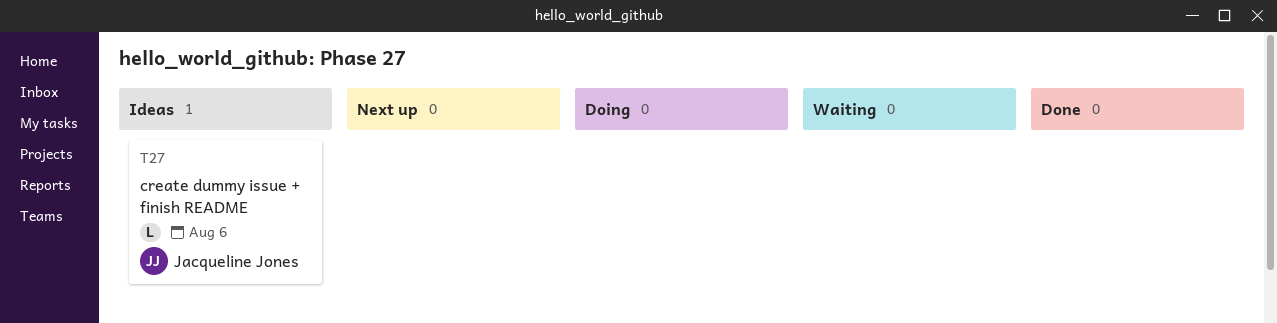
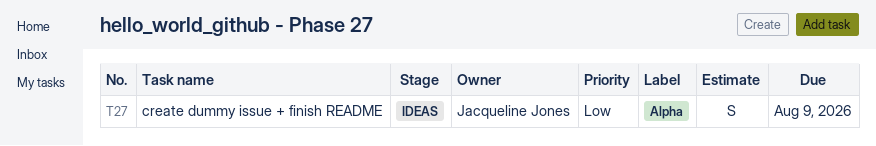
T27, estimate: L -> S
T27, due: Aug 6 -> Aug 9

